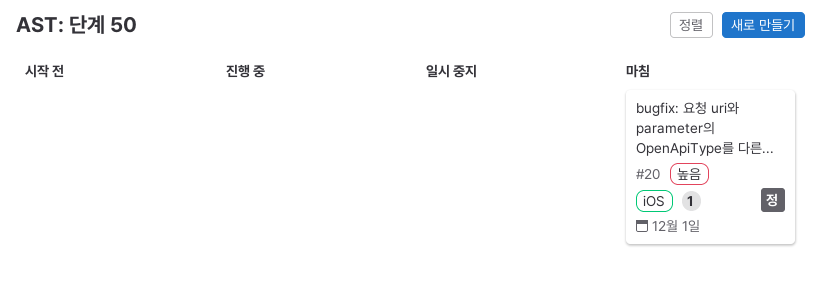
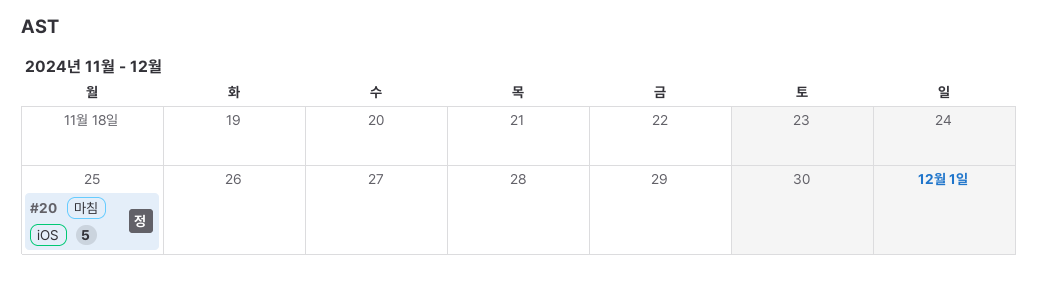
#20, estimate: 1 -> 5
#20, due: Dec 1 -> Nov 25

